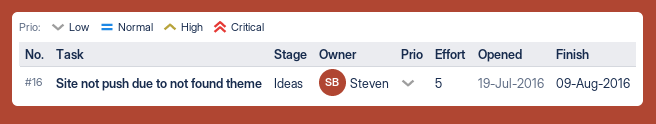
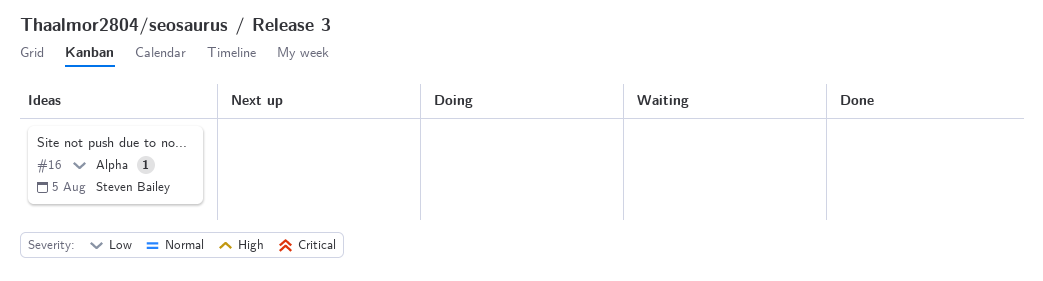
#16, estimate: 5 -> 1
#16, due: Aug 9 -> Aug 5

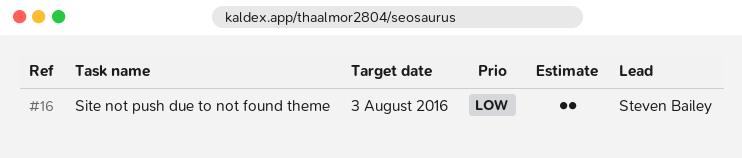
#16, estimate: 1 -> 2
#16, due: Aug 5 -> Aug 3

